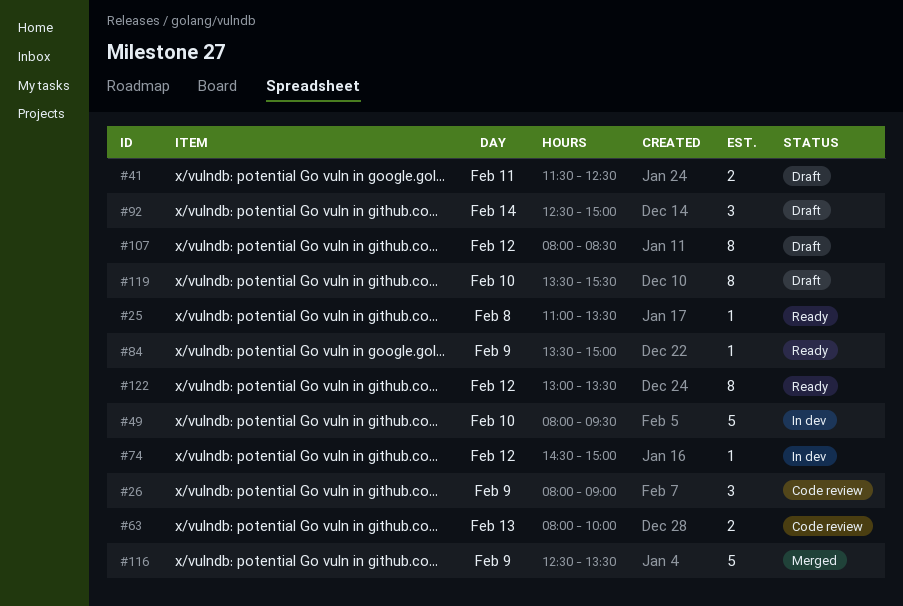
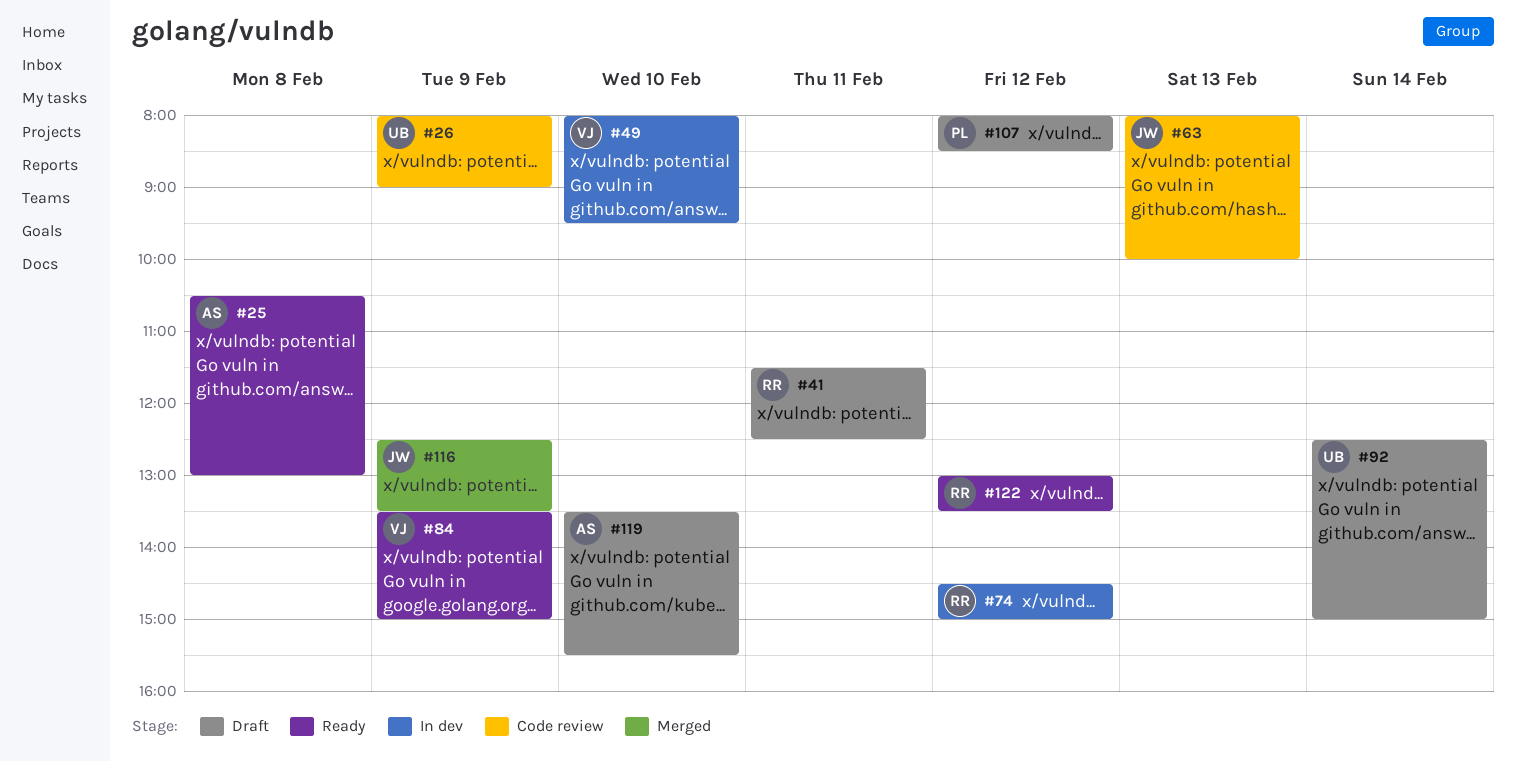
#25, begins: 11:00 -> 10:30
#25, ends: 13:30 -> 13:00

